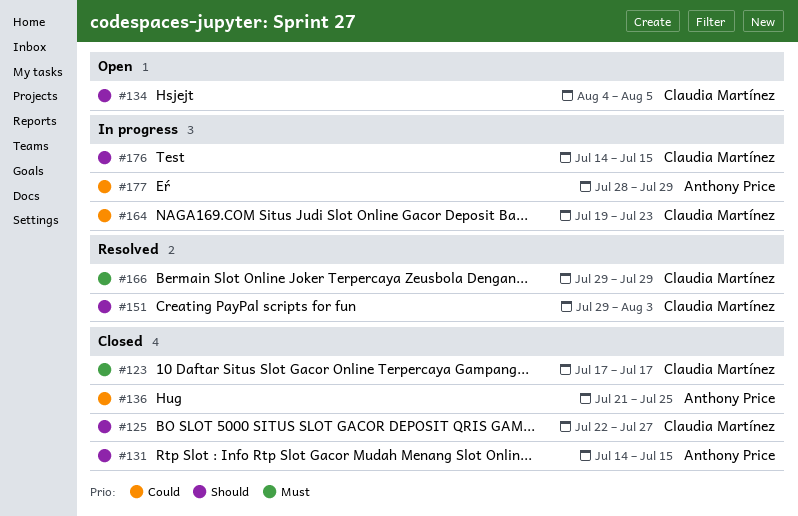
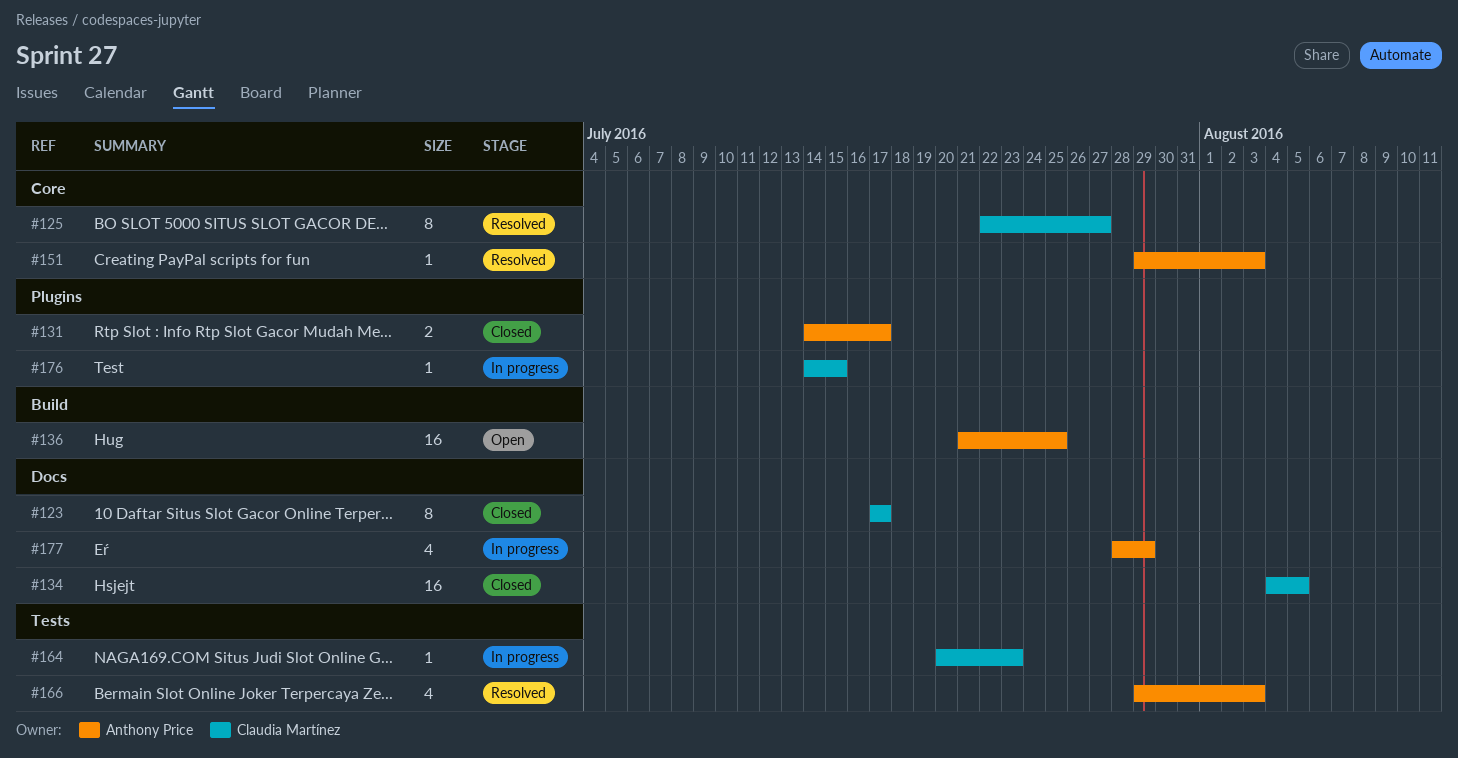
#125, status: Closed -> Resolved
#131, due: Jul 15 -> Jul 17
#134, status: Open -> Closed
#136, status: Closed -> Open
#151, owner: Claudia Martínez -> Anthony Price
#164, start: Jul 19 -> Jul 20
#166, owner: Claudia Martínez -> Anthony Price
#166, due: Jul 29 -> Aug 3

